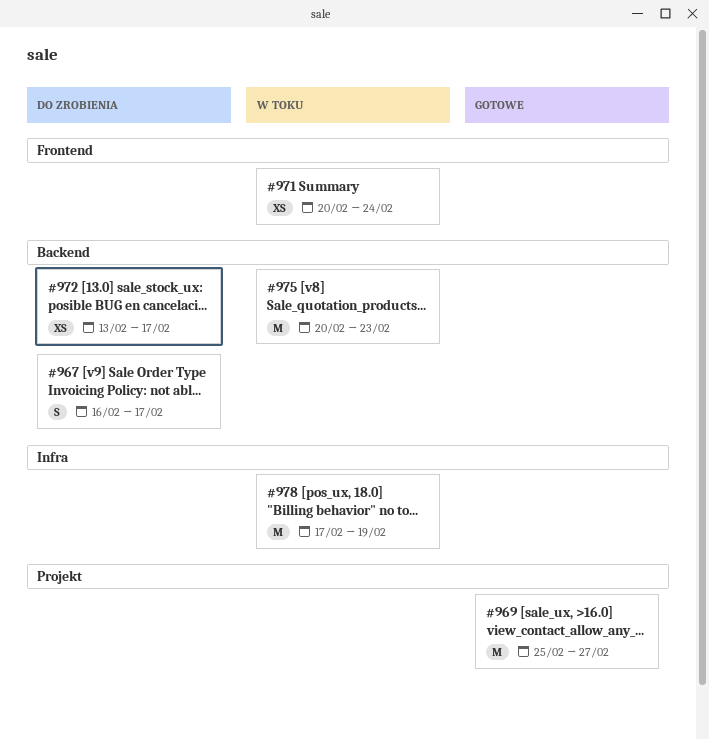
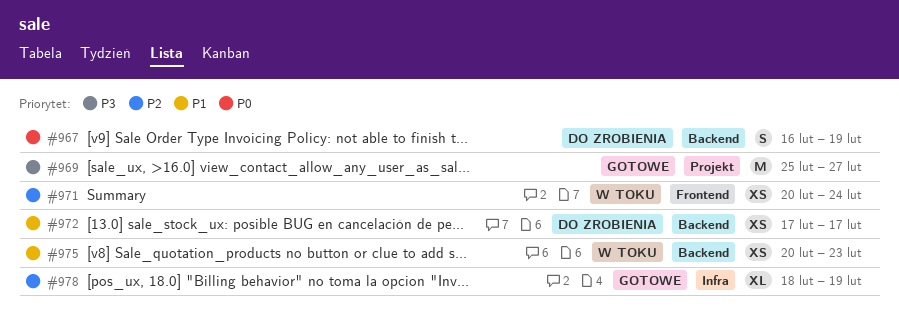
#967, due: Feb 17 -> Feb 19
#972, start: Feb 13 -> Feb 17
#975, estimate: M -> XS
#978, status: W toku -> Gotowe
#978, estimate: M -> XL
#978, start: Feb 17 -> Feb 18

